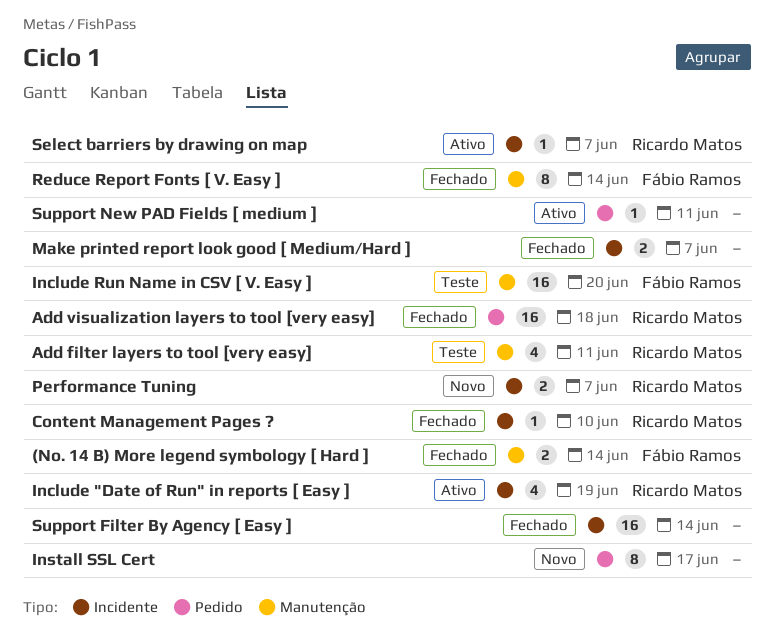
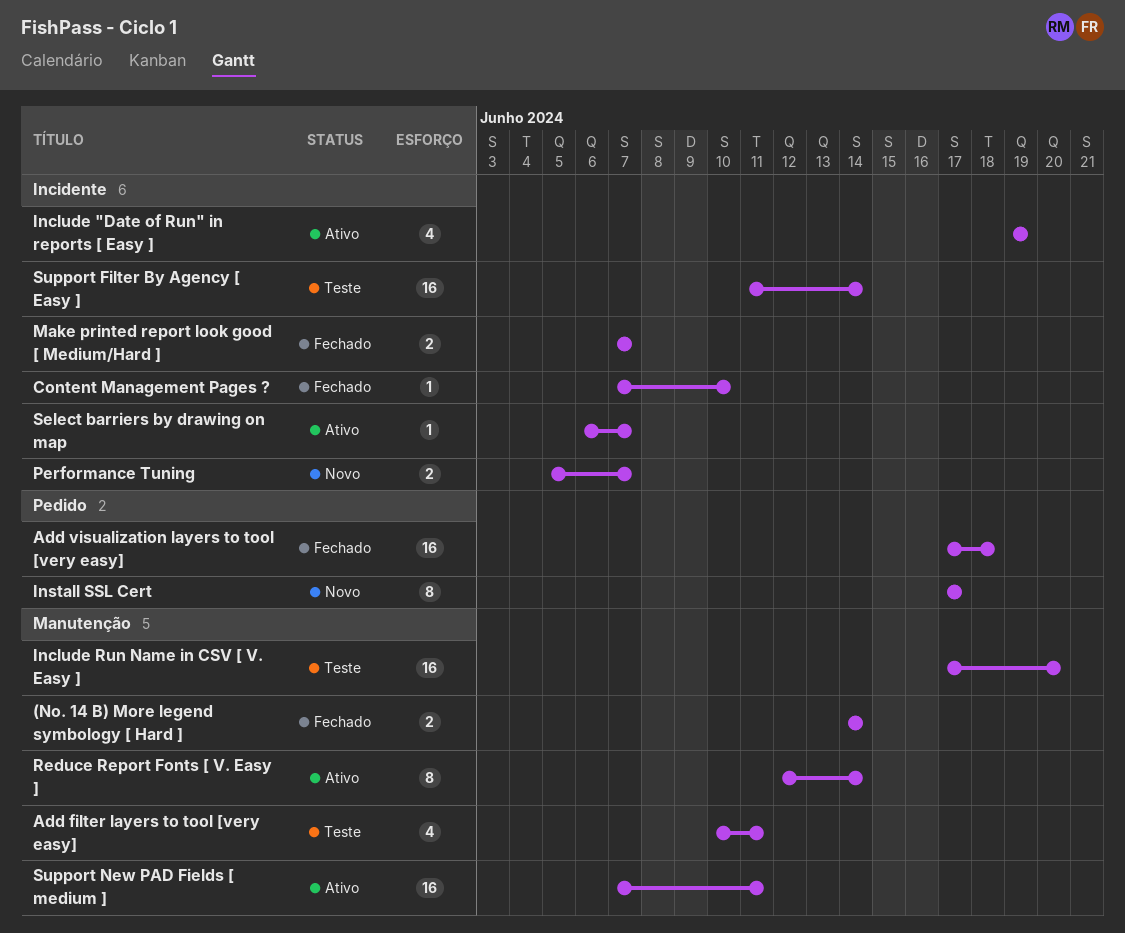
Reduce Report Fonts [ V. Easy ], status: Fechado -> Ativo
Support Filter By Agency [ Easy ], status: Fechado -> Teste
Support New PAD Fields [ medium ], label: Pedido -> Manutenção
Support New PAD Fields [ medium ], estimate: 1 -> 16

